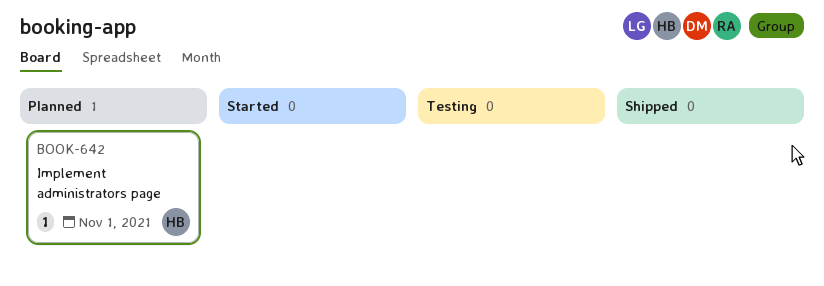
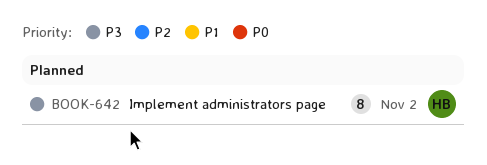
BOOK-642, estimate: 1 -> 8
BOOK-642, due: Nov 1 -> Nov 2

